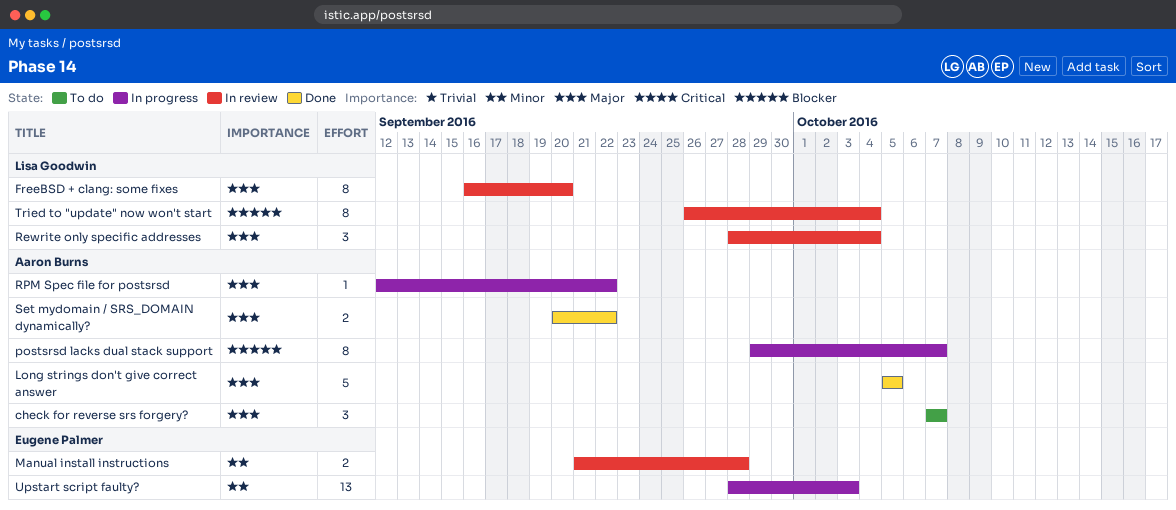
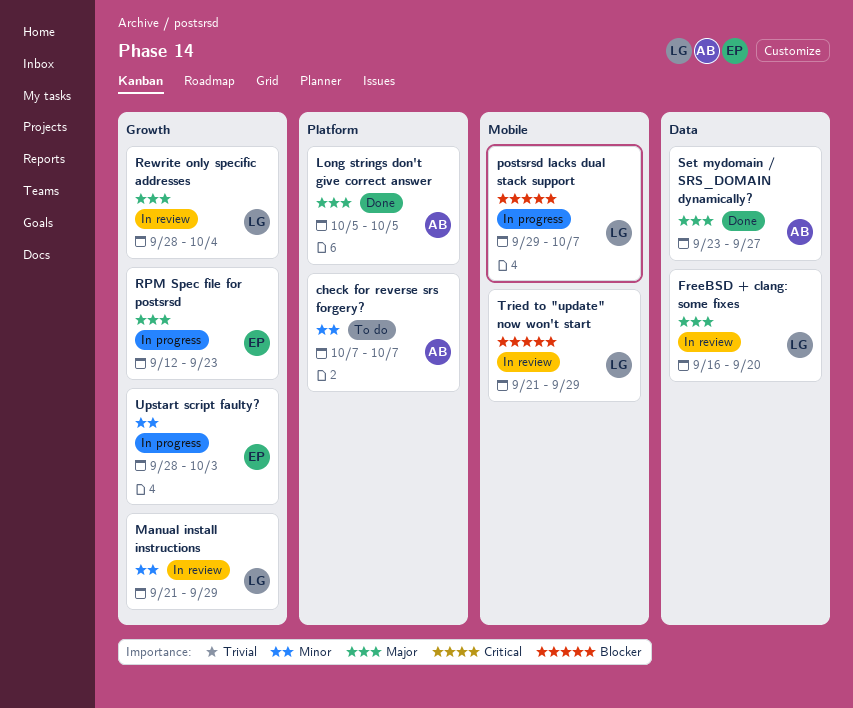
check for reverse srs forgery?, priority: Major -> Minor
Manual install instructions, owner: Eugene Palmer -> Lisa Goodwin
Manual install instructions, due: Sep 28 -> Sep 29
postsrsd lacks dual stack support, owner: Aaron Burns -> Lisa Goodwin
RPM Spec file for postsrsd, owner: Aaron Burns -> Eugene Palmer
RPM Spec file for postsrsd, due: Sep 22 -> Sep 23
Set mydomain / SRS_DOMAIN dynamically?, start: Sep 20 -> Sep 23
Set mydomain / SRS_DOMAIN dynamically?, due: Sep 22 -> Sep 27
Tried to "update" now won't start, start: Sep 26 -> Sep 21
Tried to "update" now won't start, due: Oct 4 -> Sep 29

